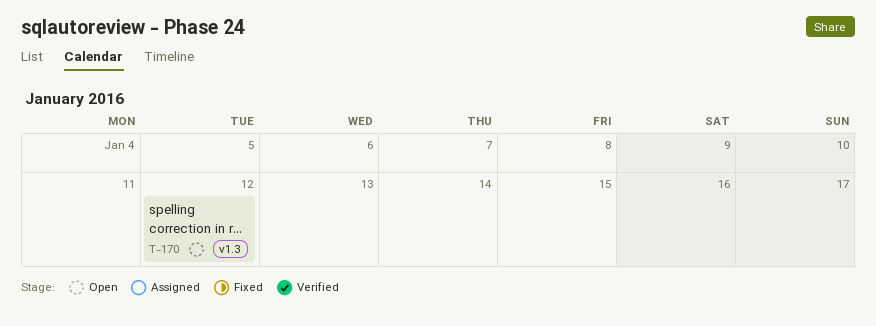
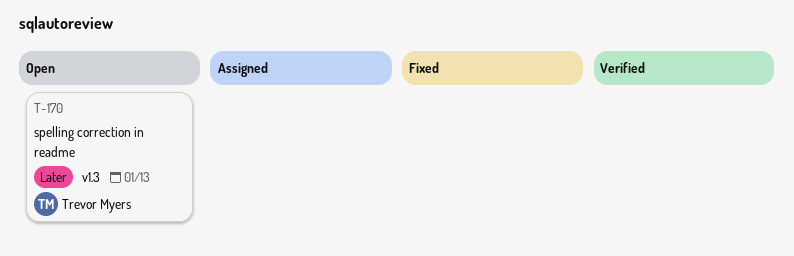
T-170, due: Jan 12 -> Jan 13

